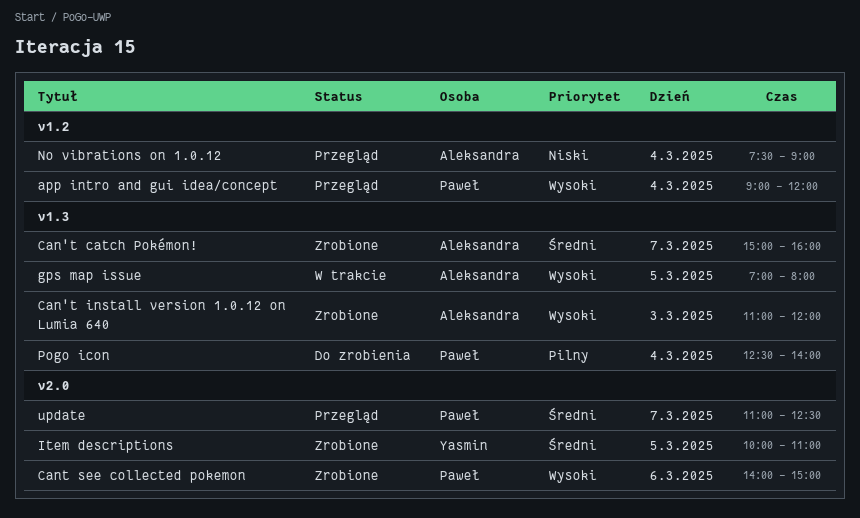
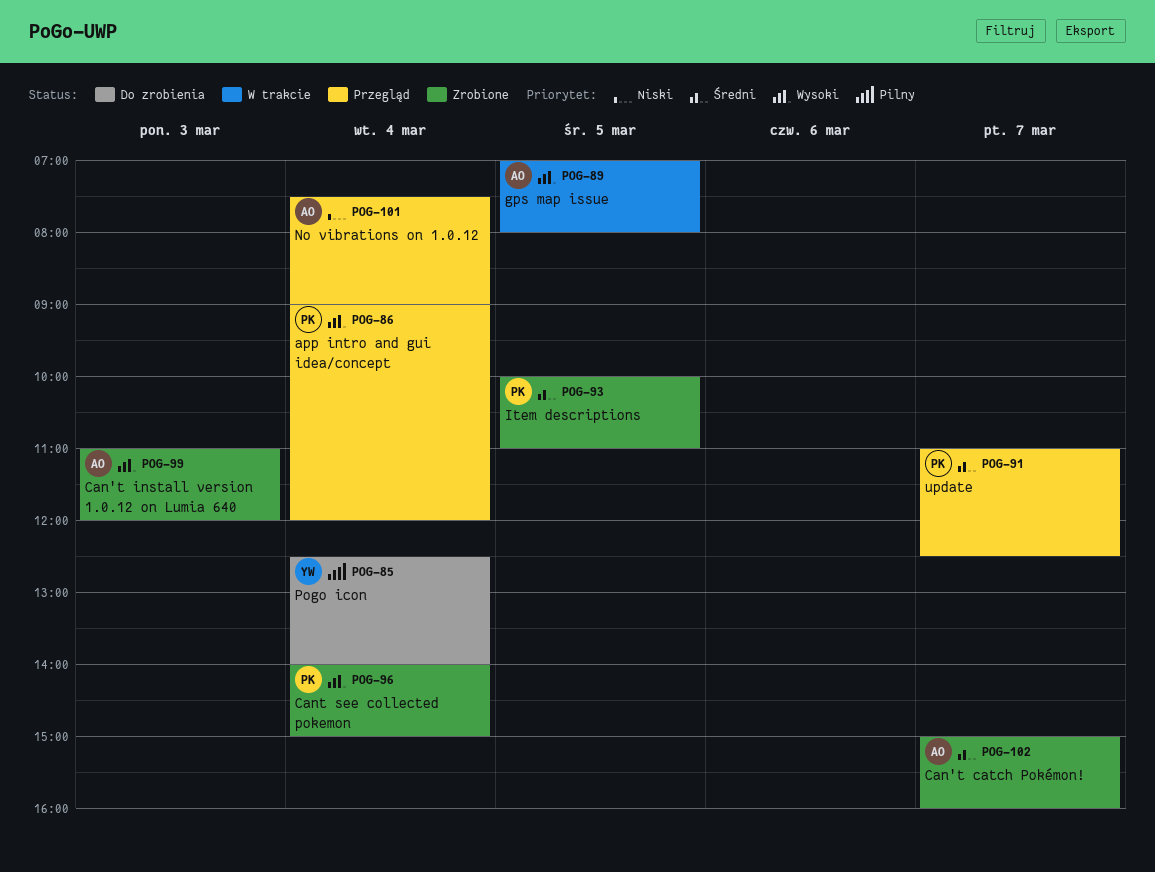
Cant see collected pokemon, day: Mar 6 -> Mar 4
Item descriptions, owner: Yasmin -> Paweł
Pogo icon, owner: Paweł -> Yasmin

